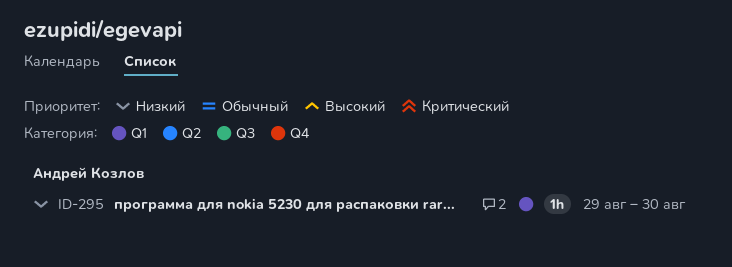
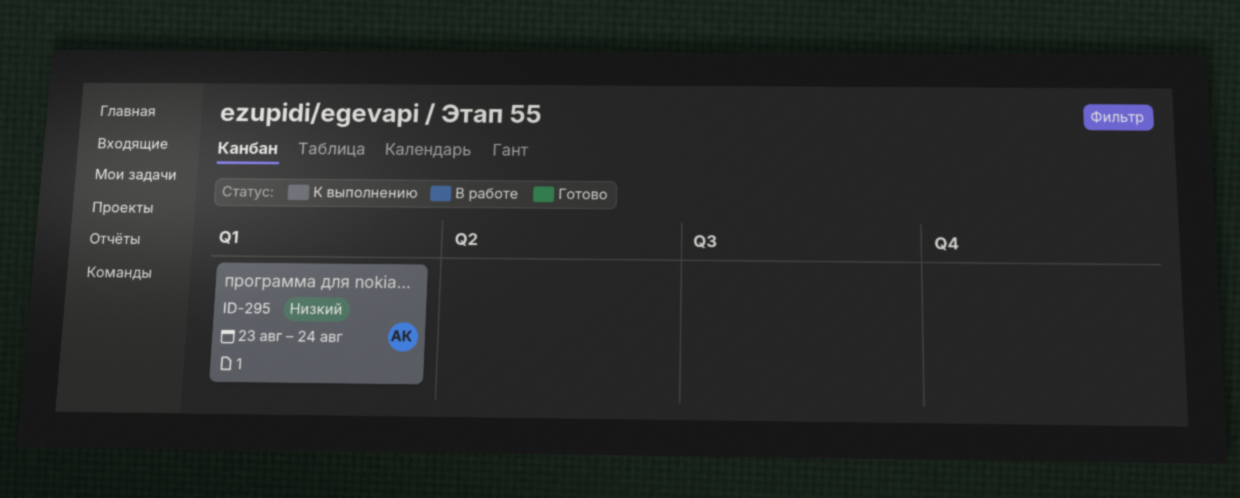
ID-295, start: Aug 29 -> Aug 23
ID-295, due: Aug 30 -> Aug 24

